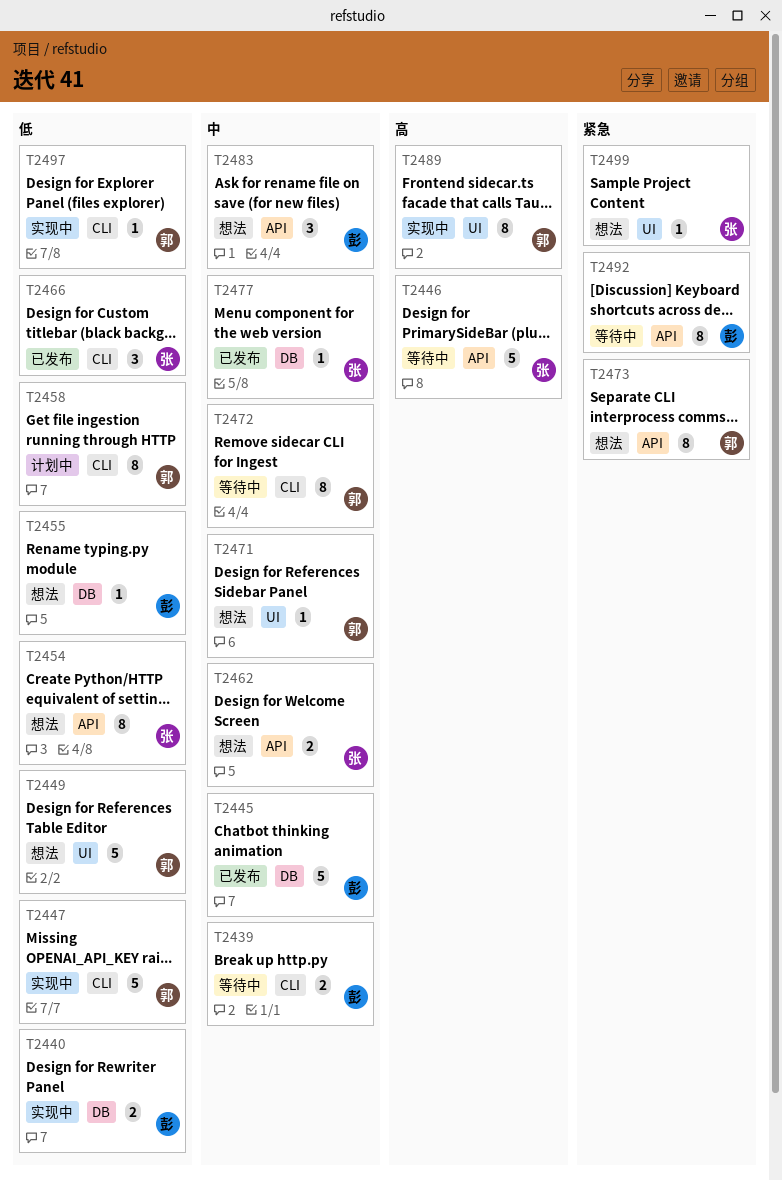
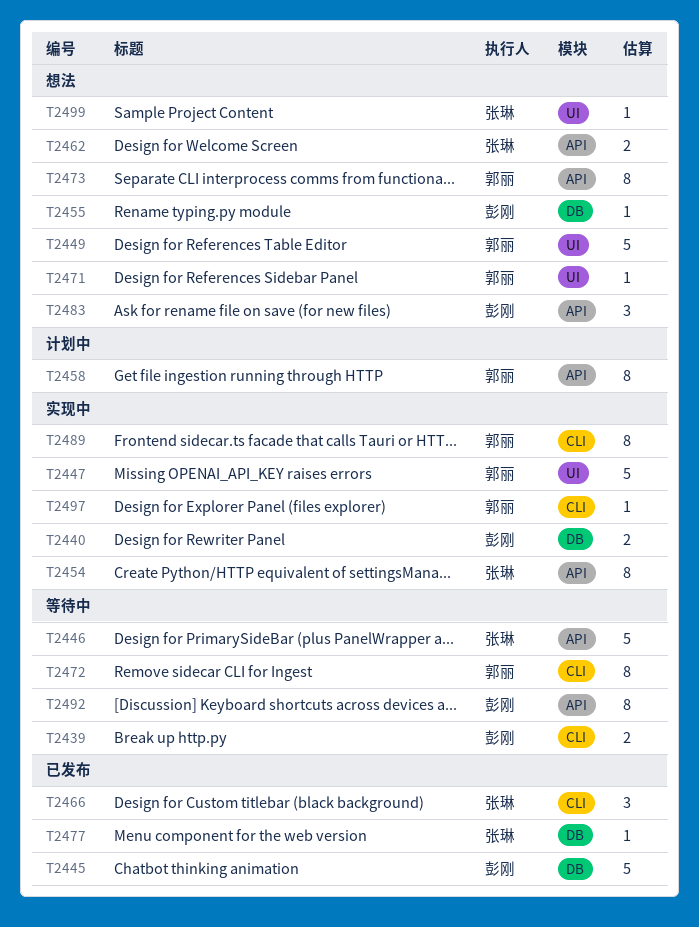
T2447, label: CLI -> UI
T2454, status: 想法 -> 实现中
T2458, label: CLI -> API
T2489, label: UI -> CLI

